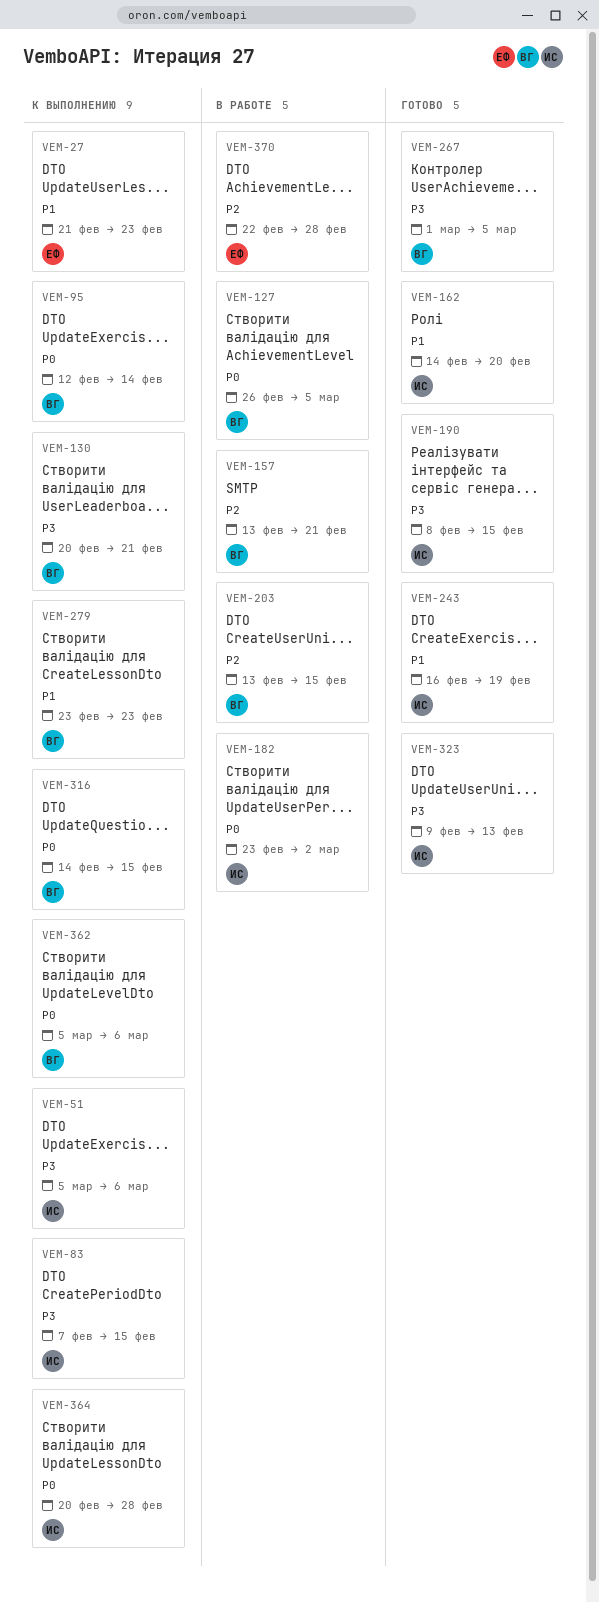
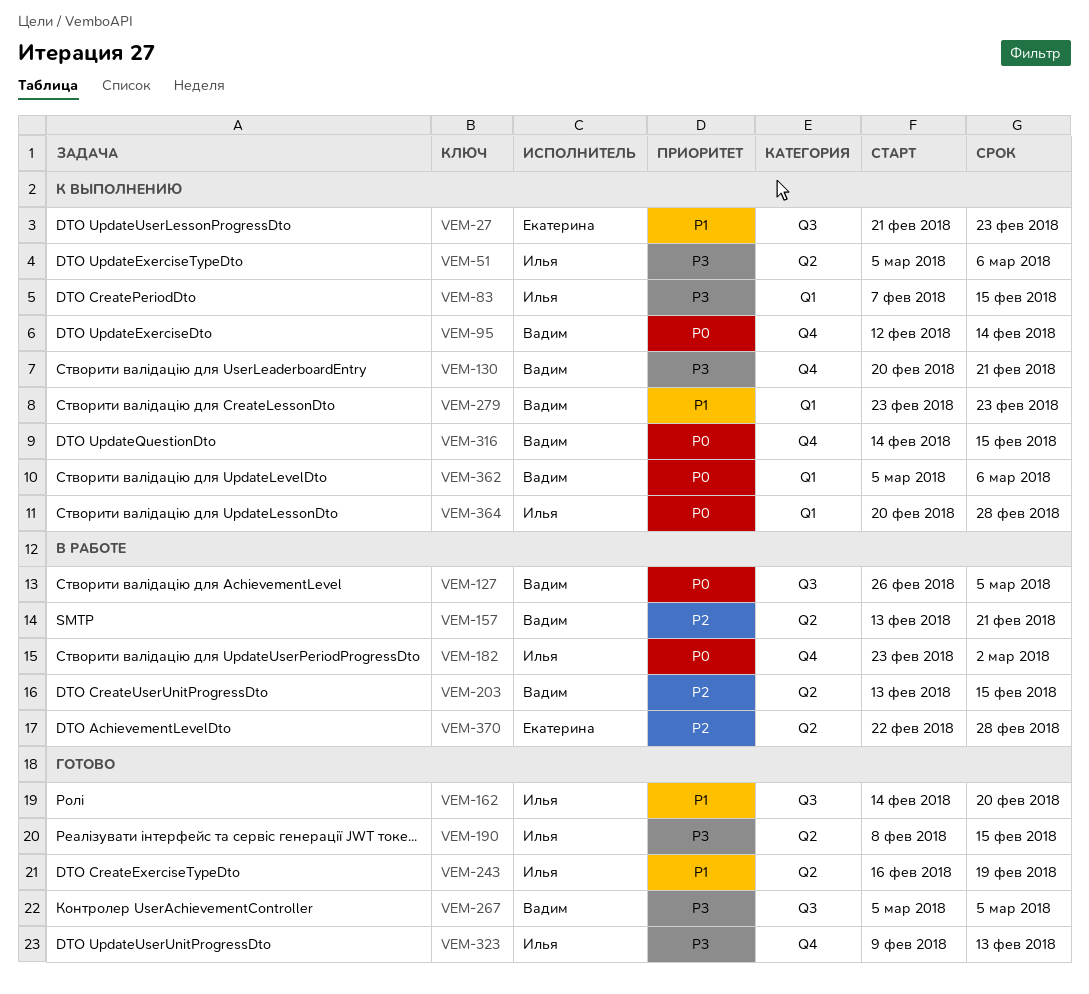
VEM-267, start: Mar 1 -> Mar 5

